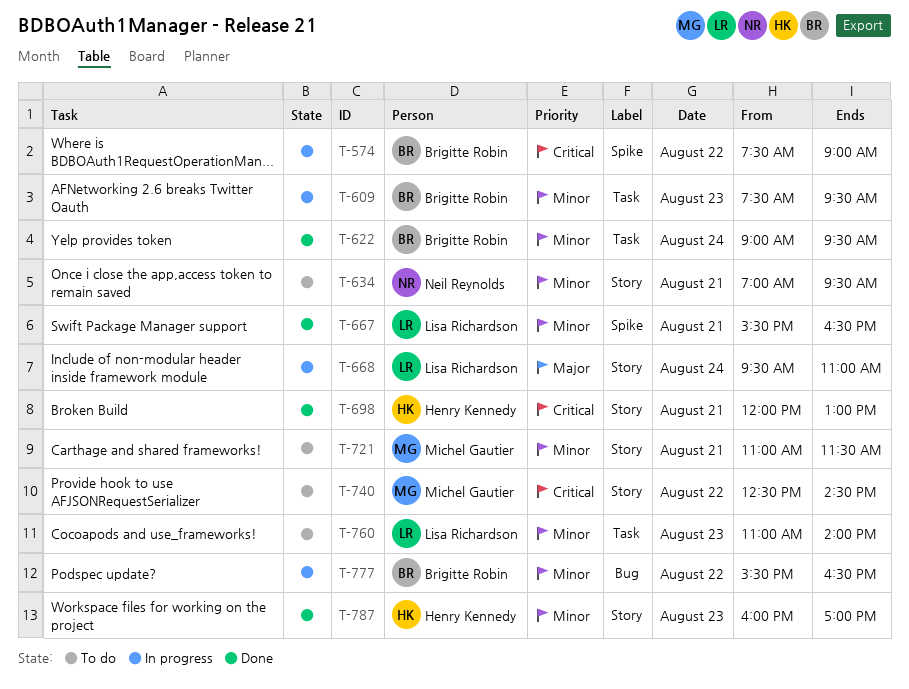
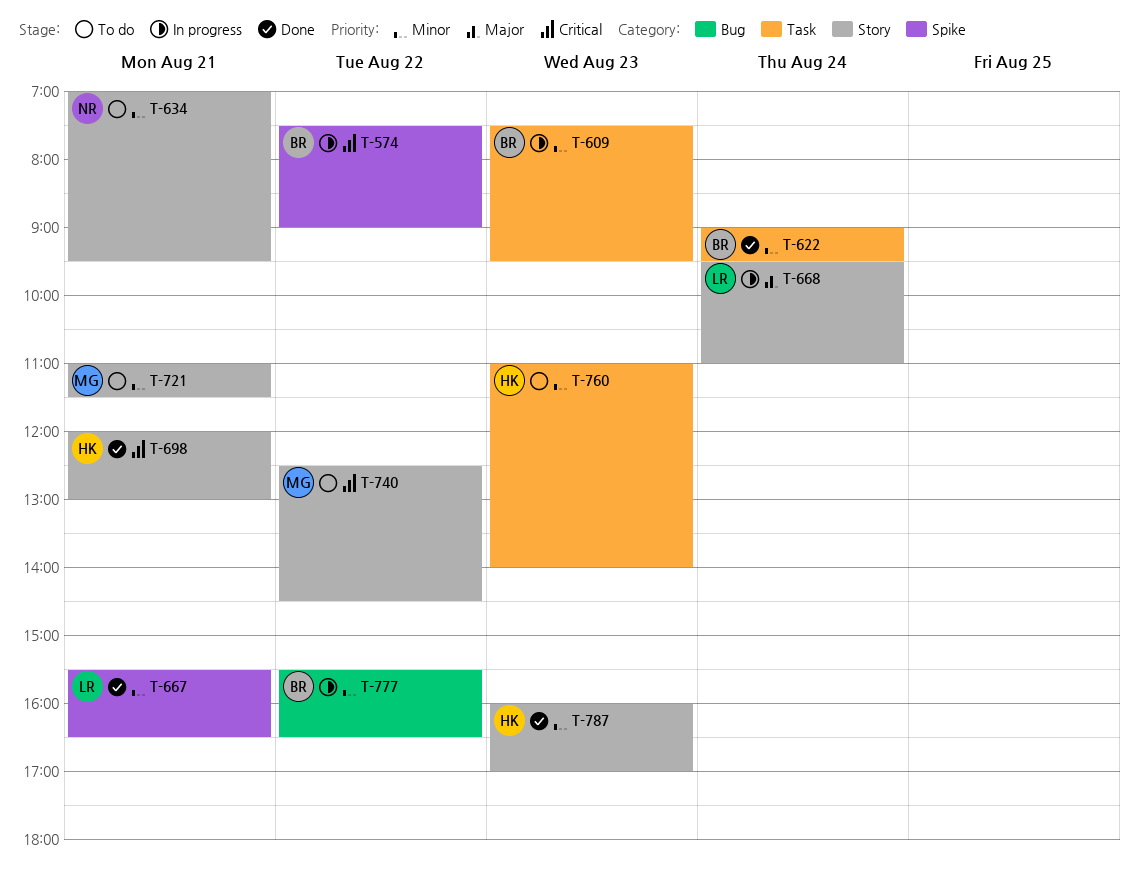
T-760, owner: Lisa Richardson -> Henry Kennedy

